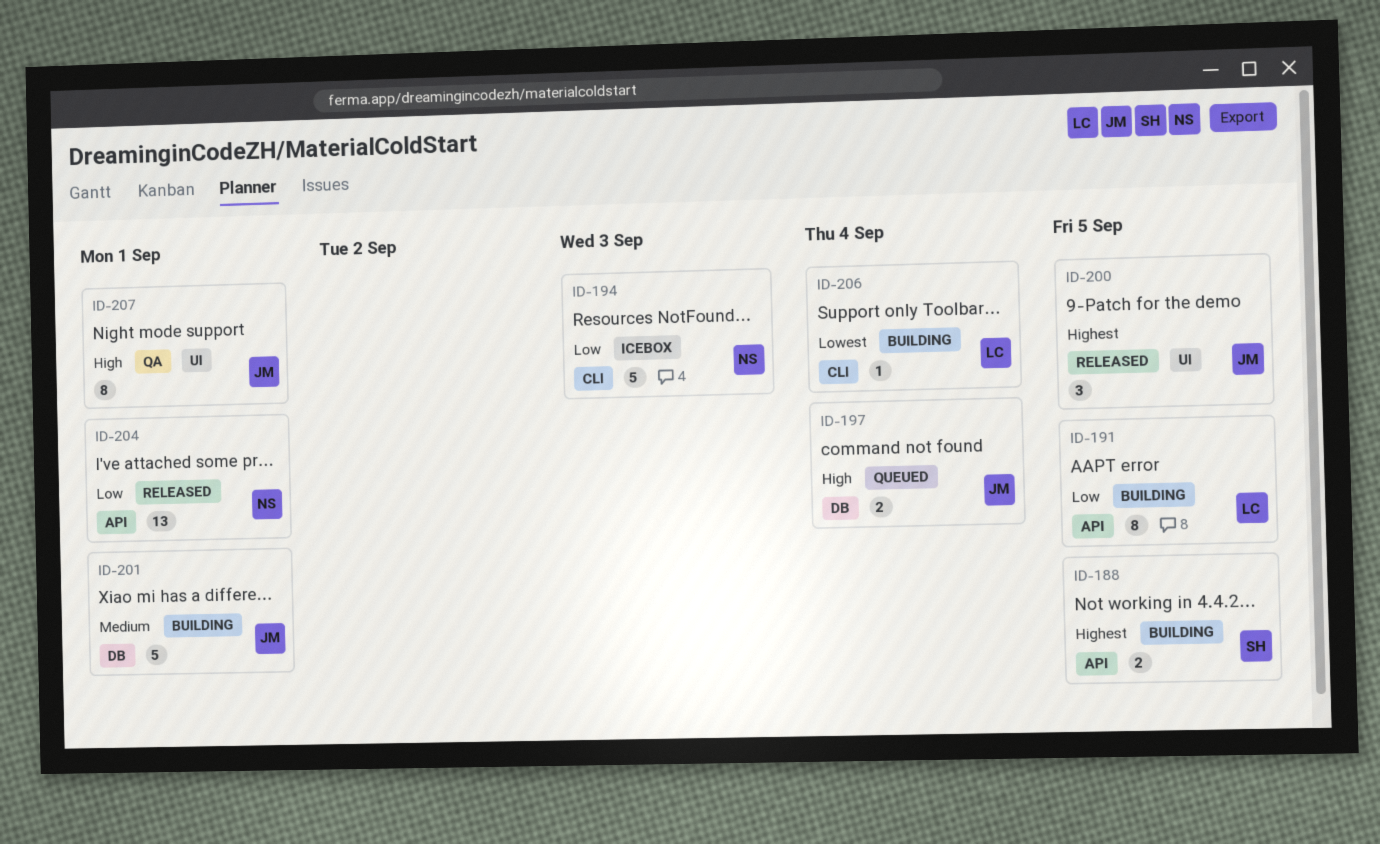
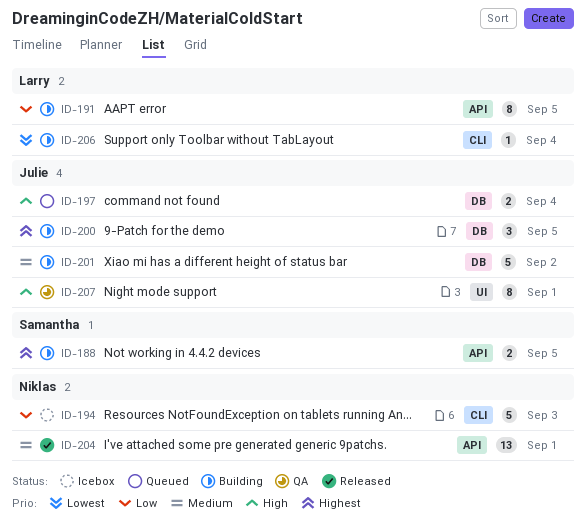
ID-200, status: Released -> Building
ID-200, label: UI -> DB
ID-201, due: Sep 1 -> Sep 2
ID-204, priority: Low -> Medium

